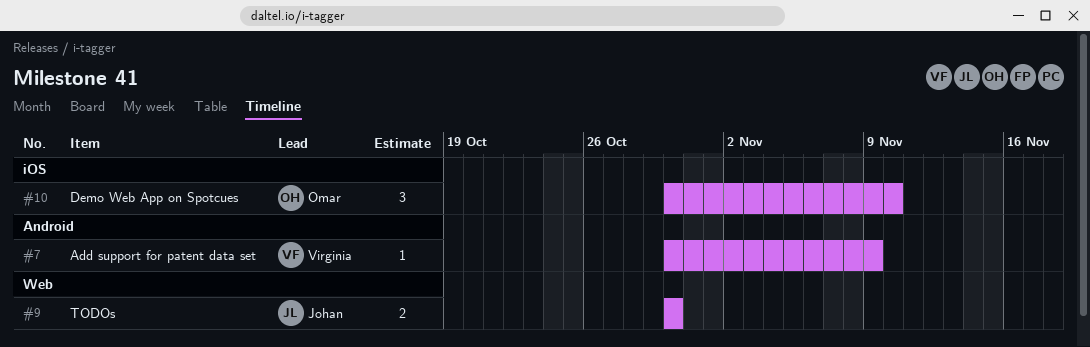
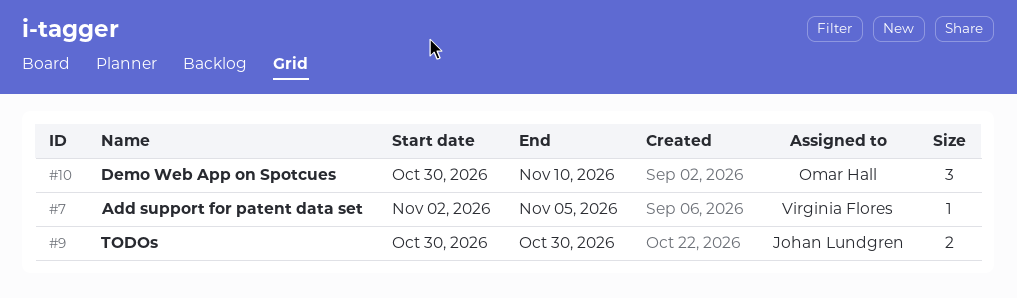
#7, start: Oct 30 -> Nov 2
#7, due: Nov 9 -> Nov 5

